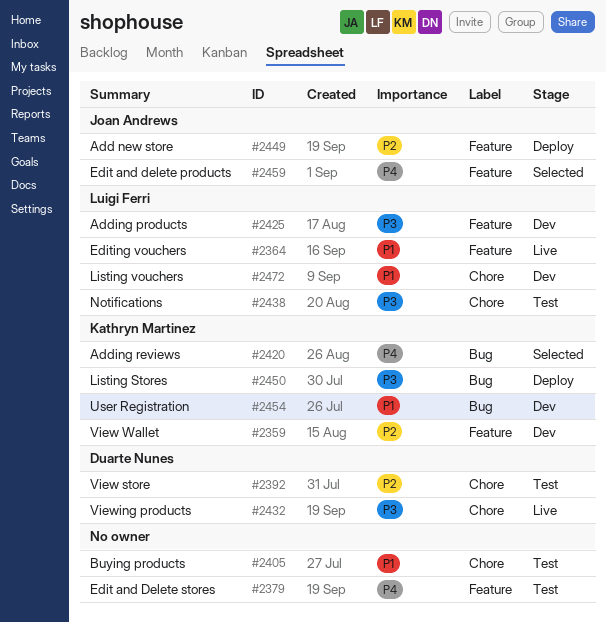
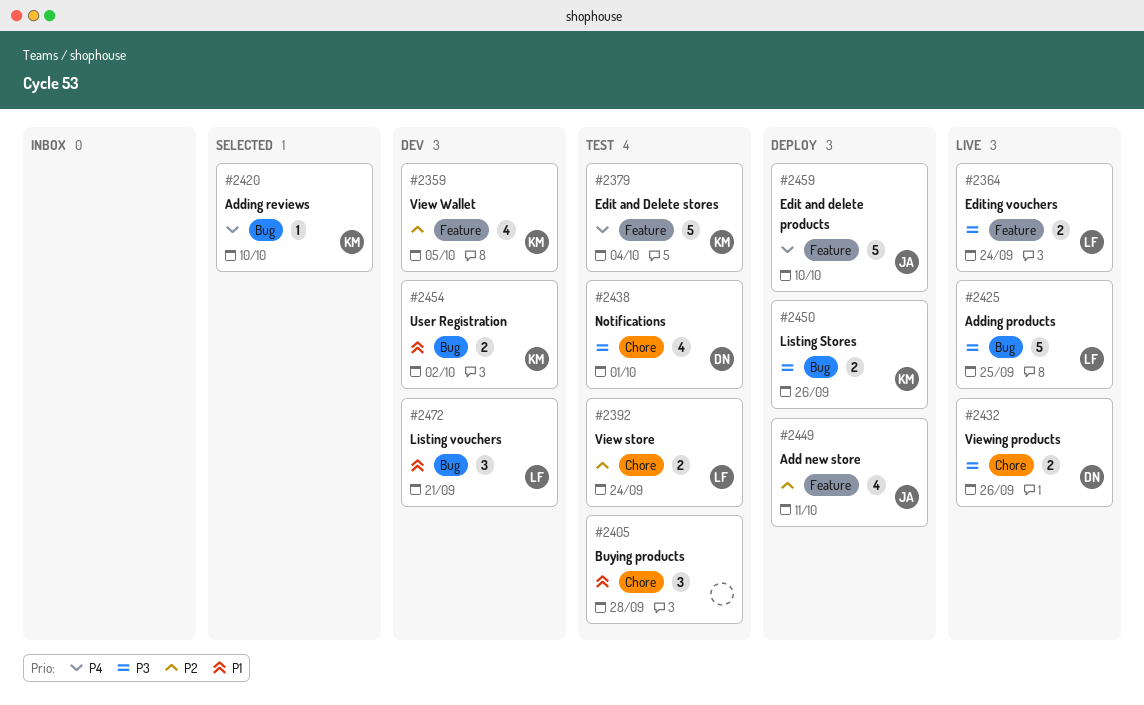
#2364, priority: P1 -> P3
#2379, owner: none -> Kathryn Martinez
#2392, owner: Duarte Nunes -> Luigi Ferri
#2425, status: Dev -> Live
#2425, label: Feature -> Bug
#2438, owner: Luigi Ferri -> Duarte Nunes
#2459, status: Selected -> Deploy
#2472, label: Chore -> Bug

